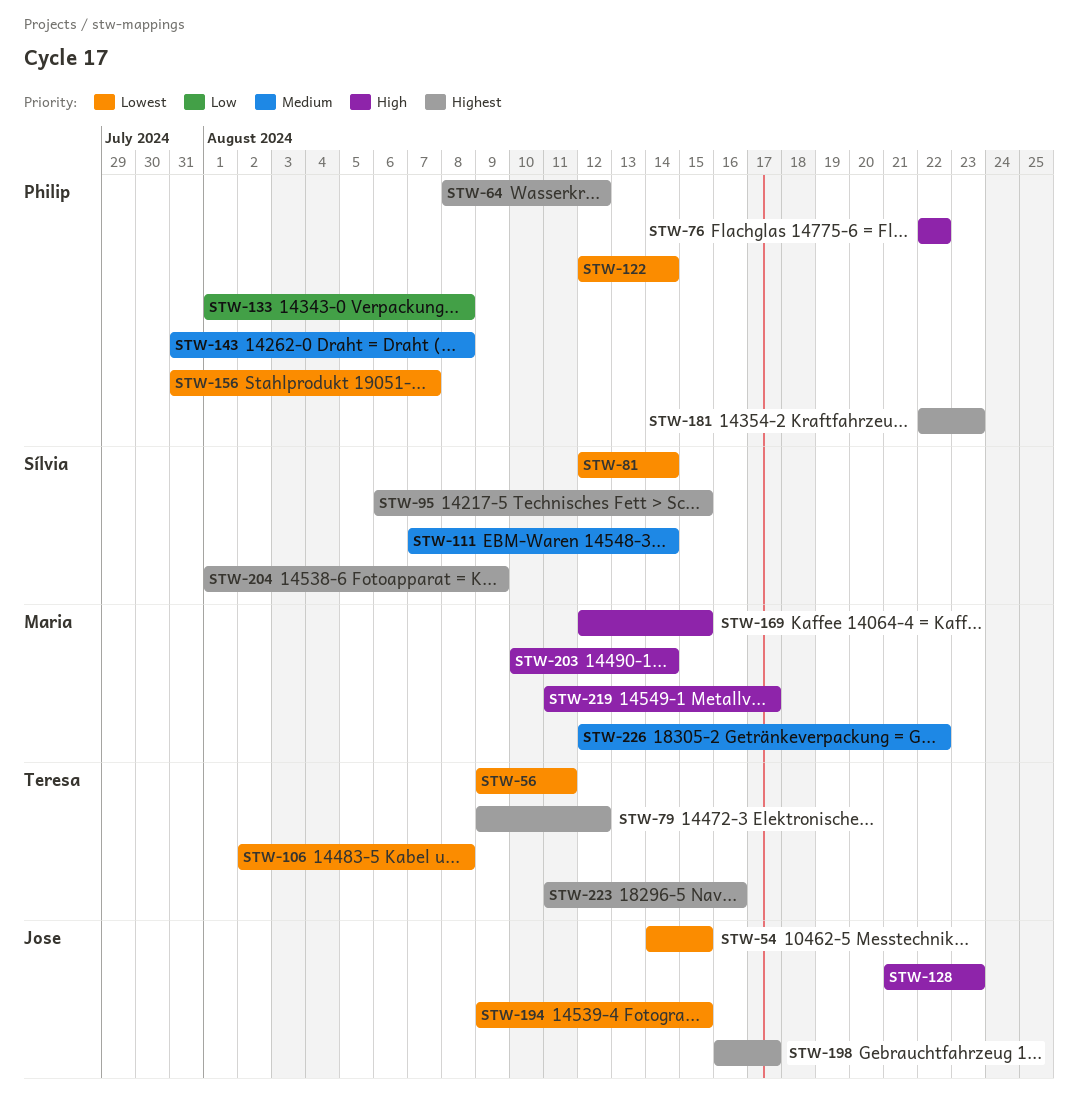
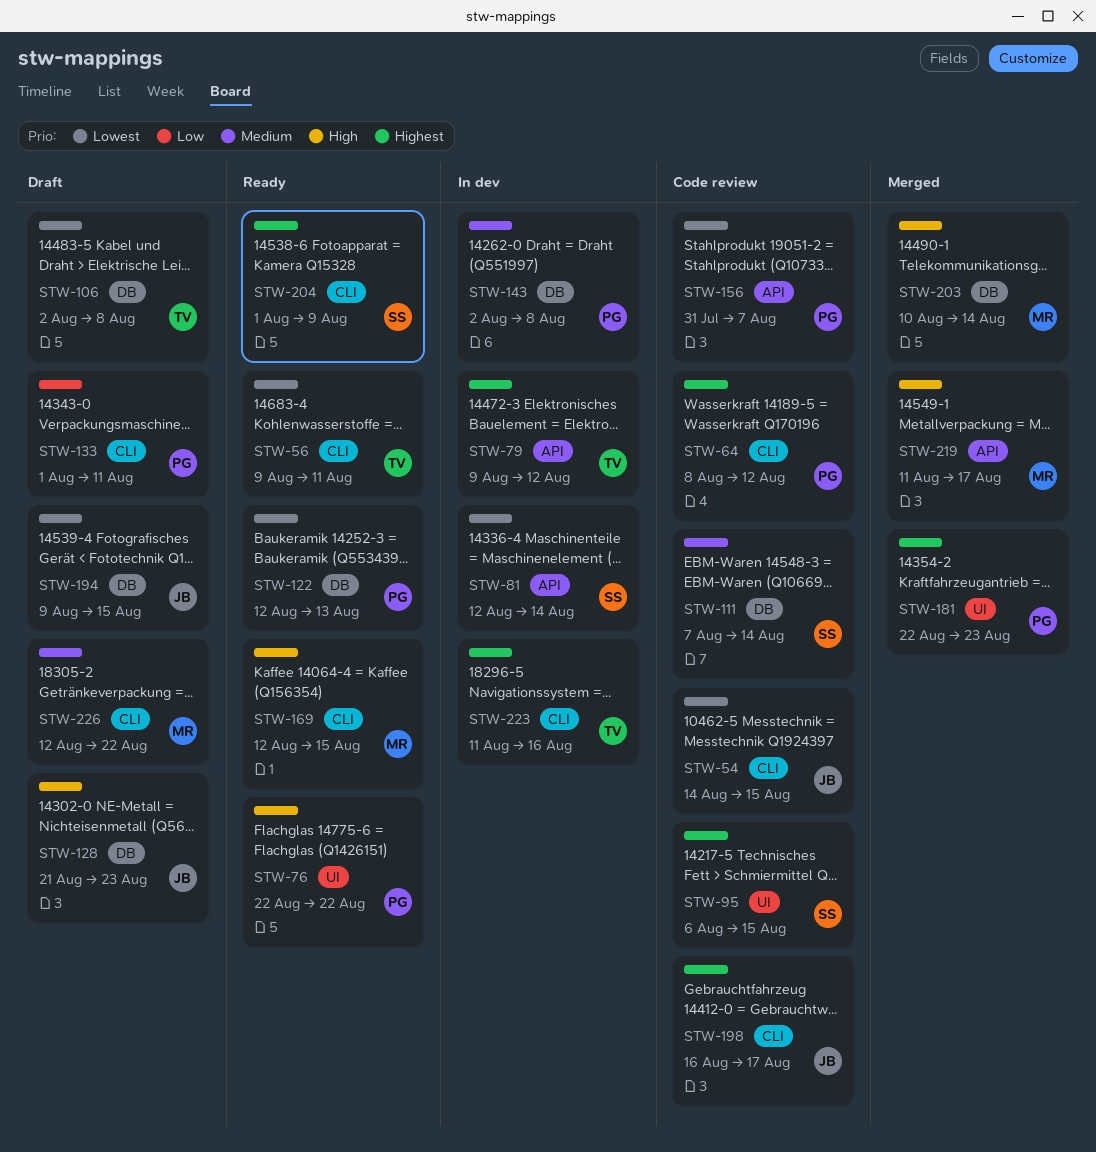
STW-122, due: Aug 14 -> Aug 13
STW-133, due: Aug 8 -> Aug 11
STW-143, start: Jul 31 -> Aug 2

